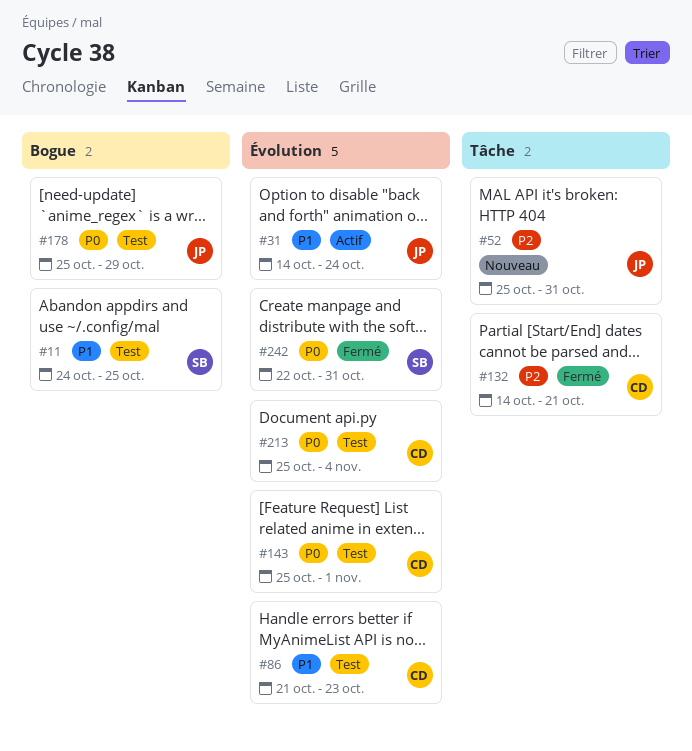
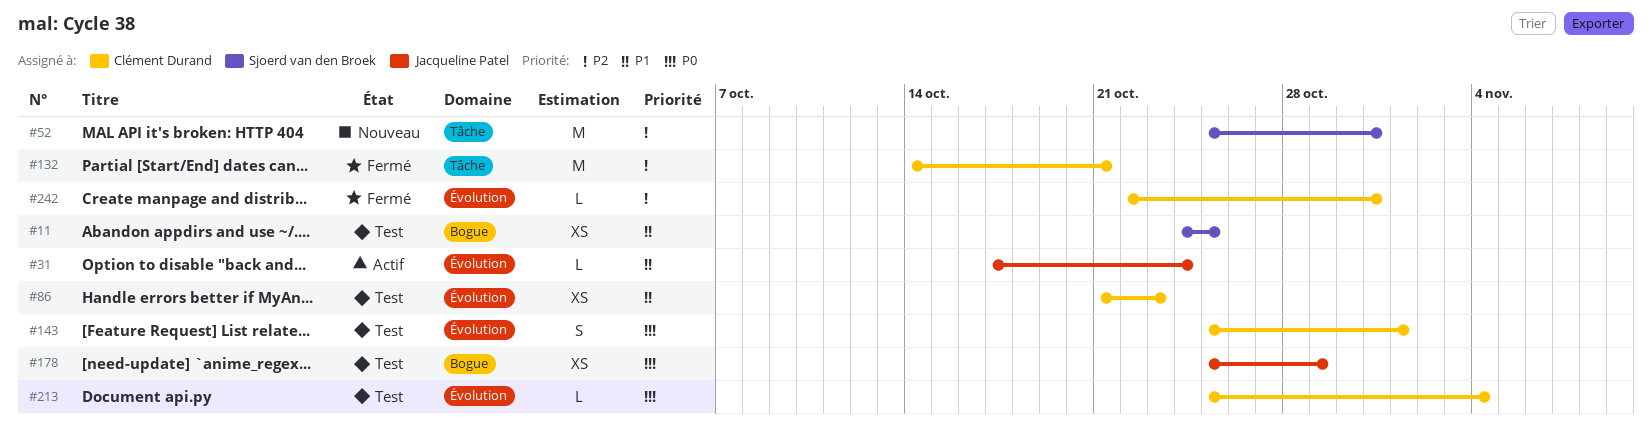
#31, start: Oct 14 -> Oct 17
#52, owner: Jacqueline Patel -> Sjoerd van den Broek
#242, owner: Sjoerd van den Broek -> Clément Durand
#242, priority: P0 -> P2

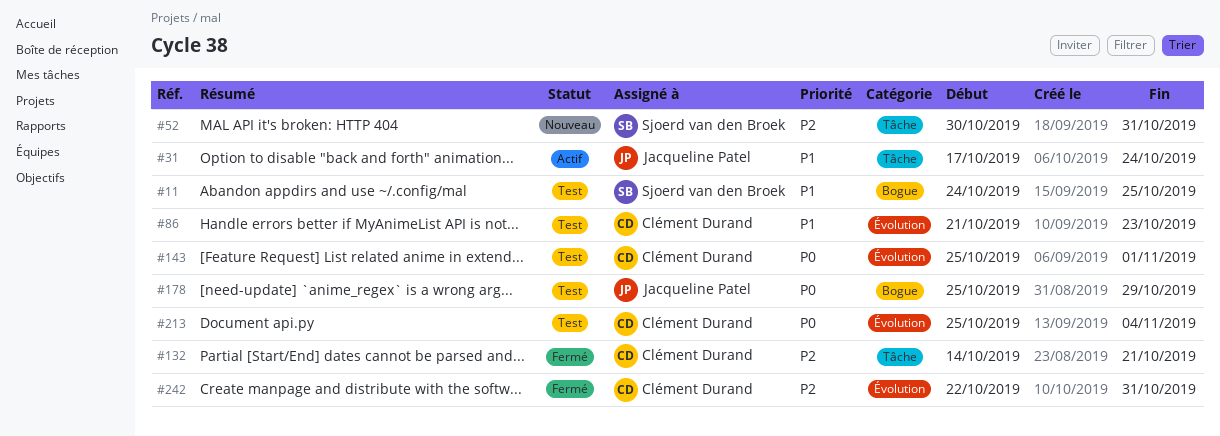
#31, label: Évolution -> Tâche
#52, start: Oct 25 -> Oct 30

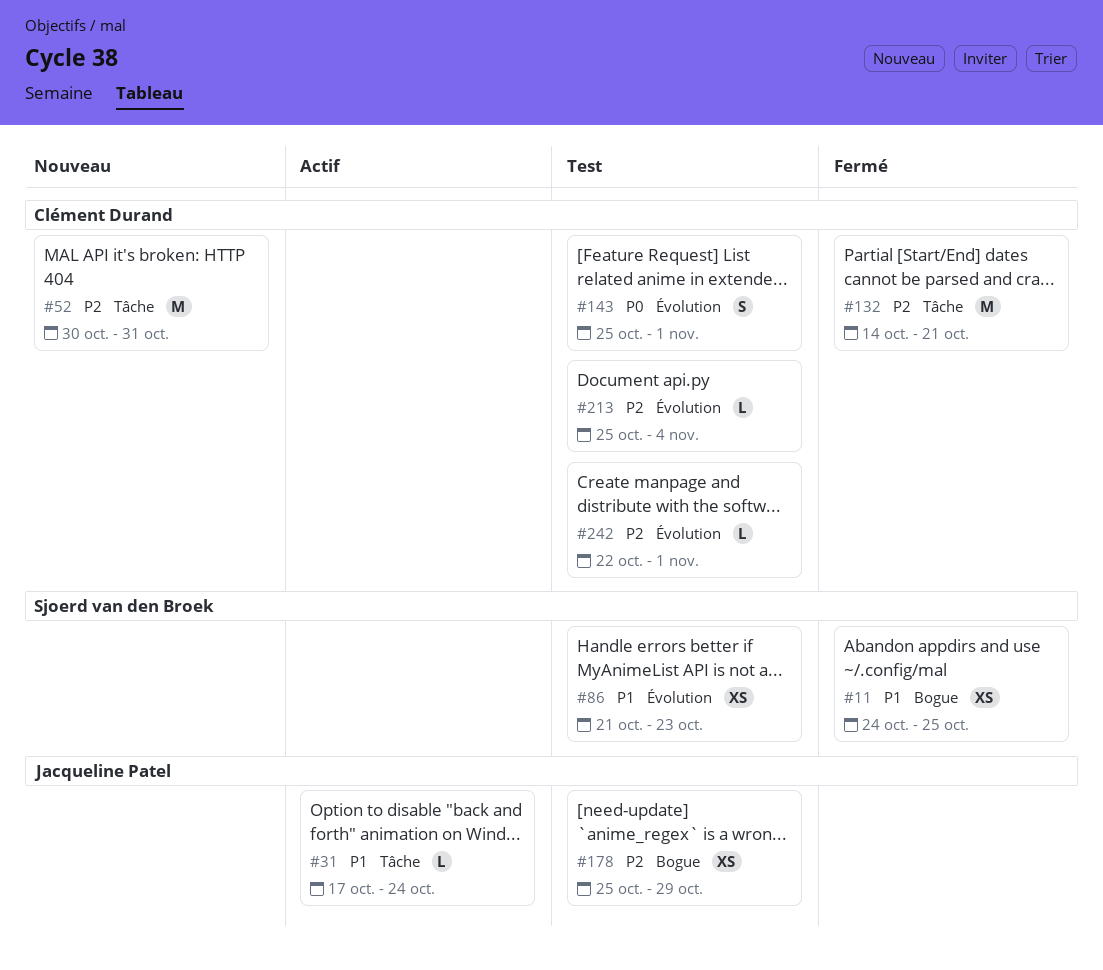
#11, status: Test -> Fermé
#52, owner: Sjoerd van den Broek -> Clément Durand
#86, owner: Clément Durand -> Sjoerd van den Broek
#178, priority: P0 -> P2
#213, priority: P0 -> P2
#242, status: Fermé -> Test
#242, due: Oct 31 -> Nov 1

